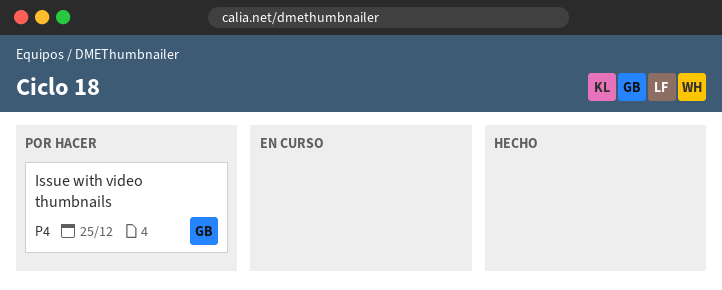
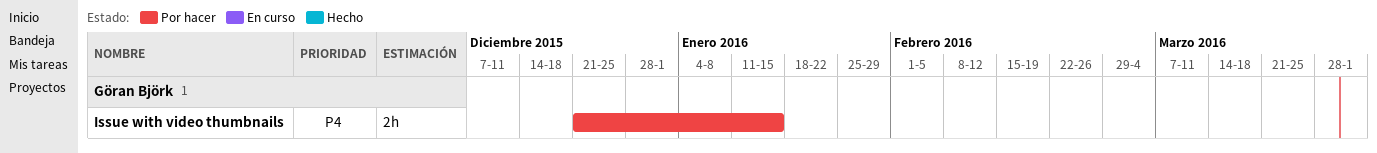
Issue with video thumbnails, due: Dec 25 -> Jan 15

